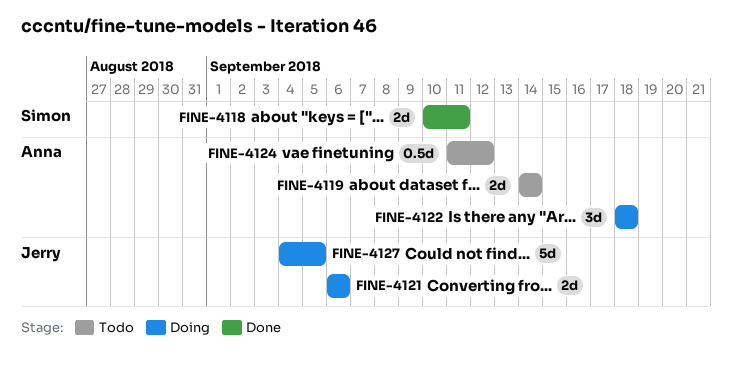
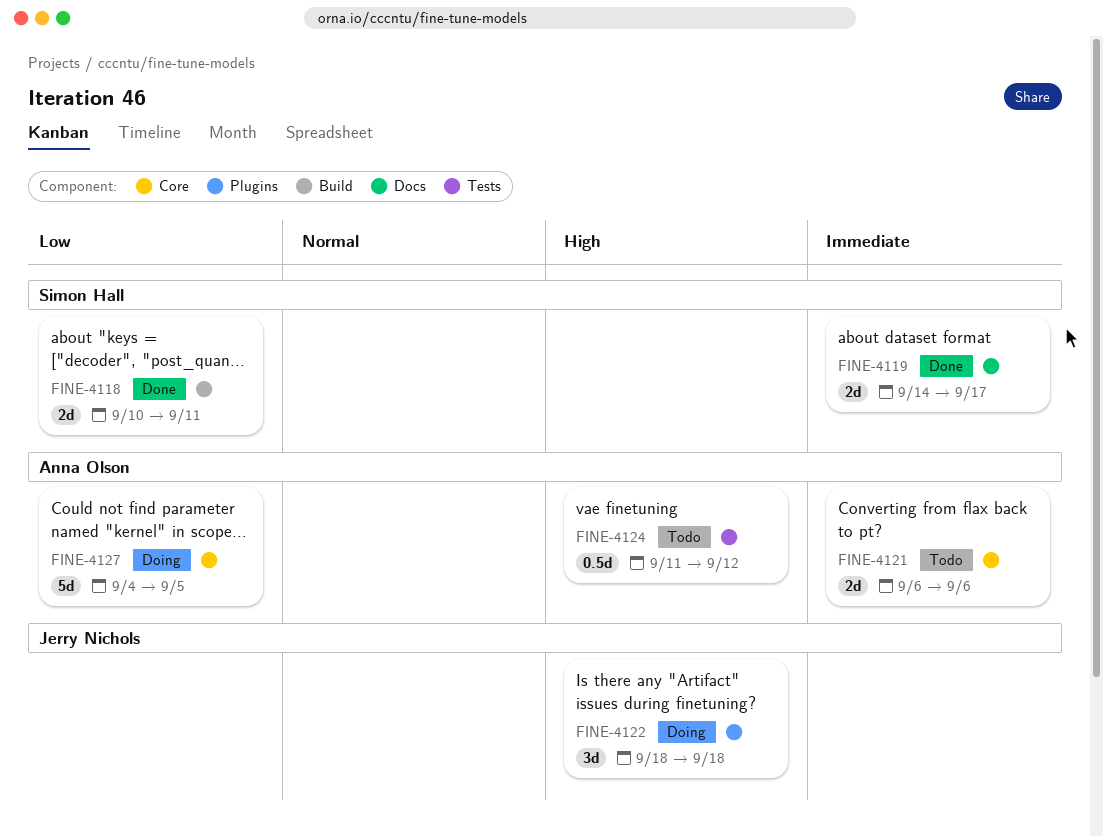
FINE-4119, status: Todo -> Done
FINE-4119, owner: Anna Olson -> Simon Hall
FINE-4119, due: Sep 14 -> Sep 17
FINE-4121, status: Doing -> Todo
FINE-4121, owner: Jerry Nichols -> Anna Olson
FINE-4122, owner: Anna Olson -> Jerry Nichols
FINE-4127, owner: Jerry Nichols -> Anna Olson

